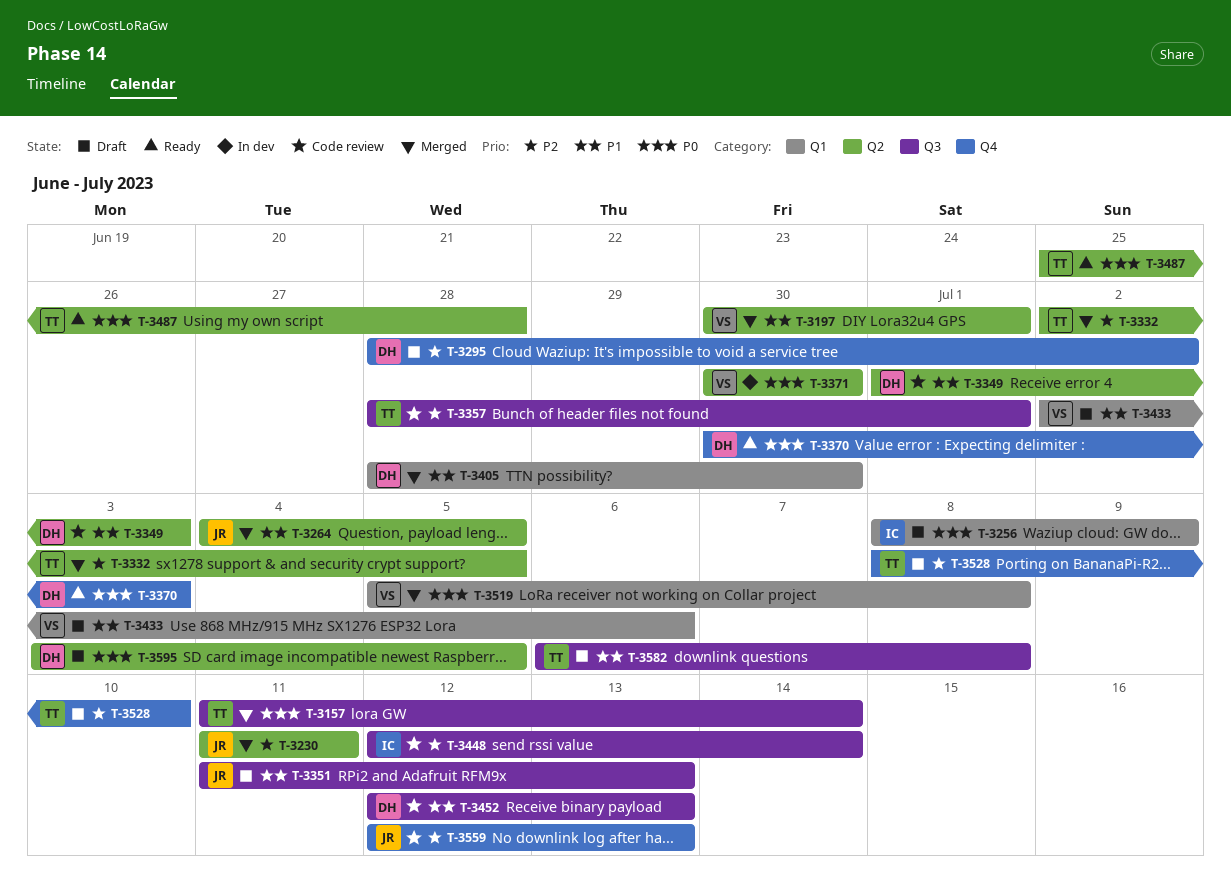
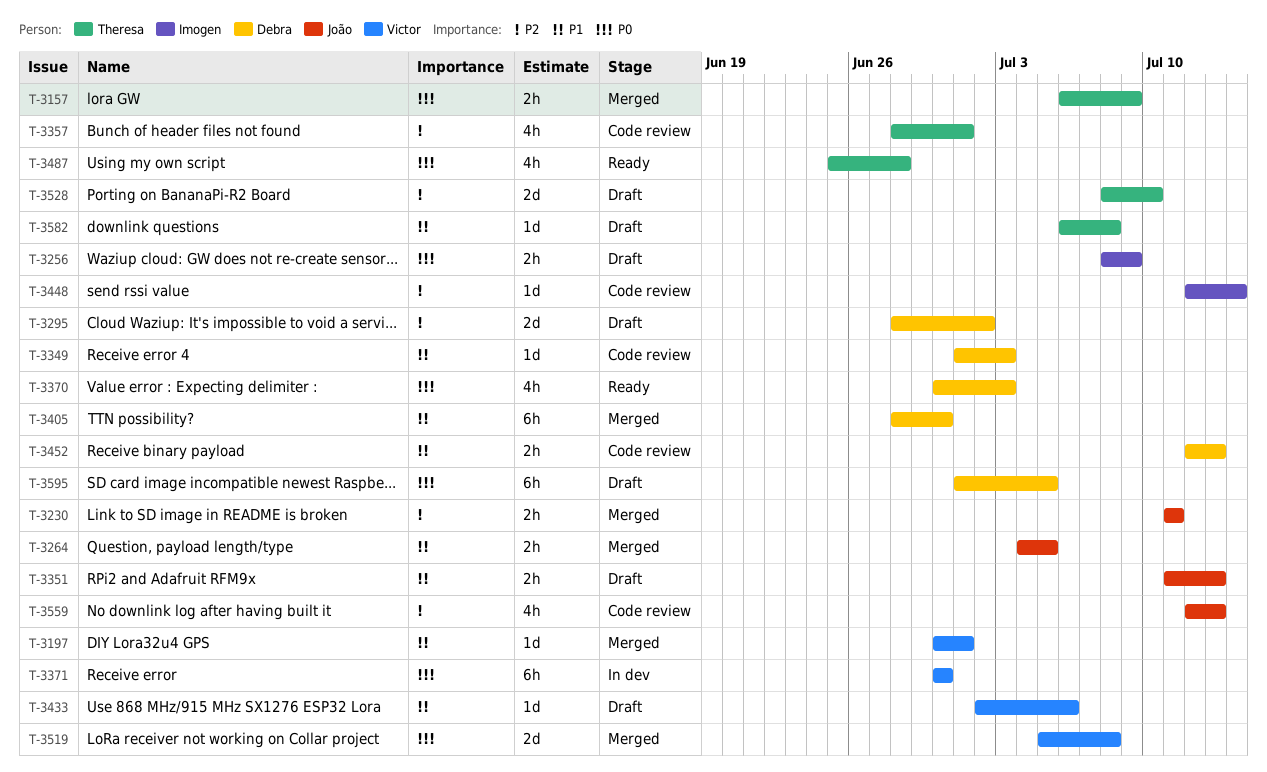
T-3157, start: Jul 11 -> Jul 6
T-3157, due: Jul 14 -> Jul 9
T-3332: present -> none
T-3595, start: Jul 3 -> Jul 1

